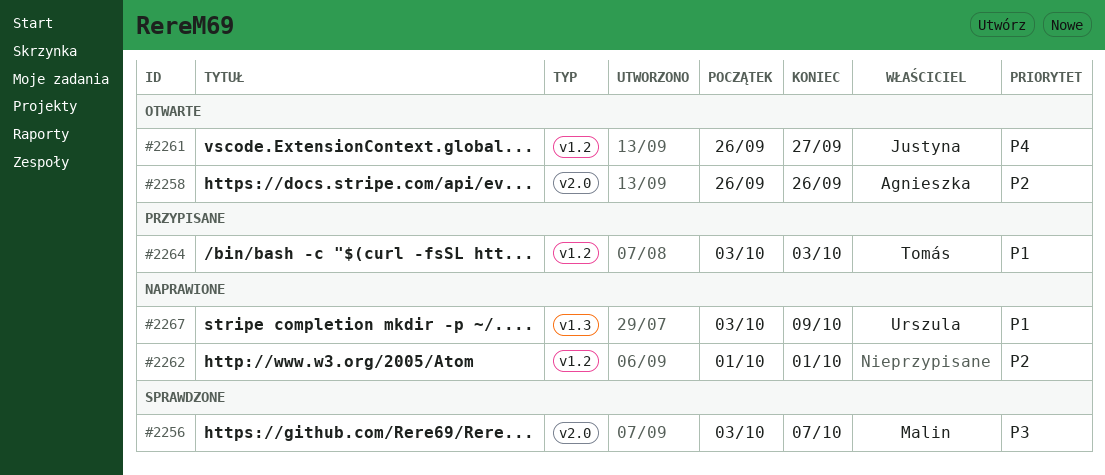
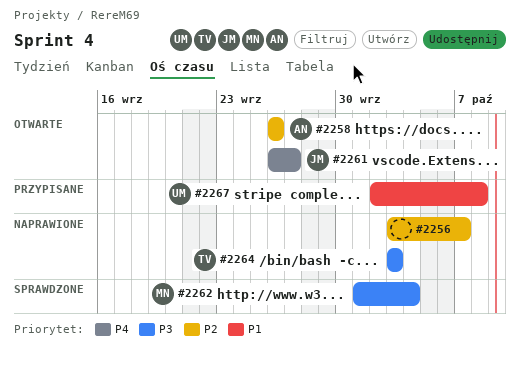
#2256, status: Sprawdzone -> Naprawione
#2256, owner: Malin -> none
#2256, priority: P3 -> P2
#2262, status: Naprawione -> Sprawdzone
#2262, owner: none -> Malin
#2262, priority: P2 -> P3
#2262, due: Oct 1 -> Oct 4
#2264, status: Przypisane -> Naprawione
#2264, priority: P1 -> P3
#2267, status: Naprawione -> Przypisane
#2267, start: Oct 3 -> Oct 2
#2267, due: Oct 9 -> Oct 8

